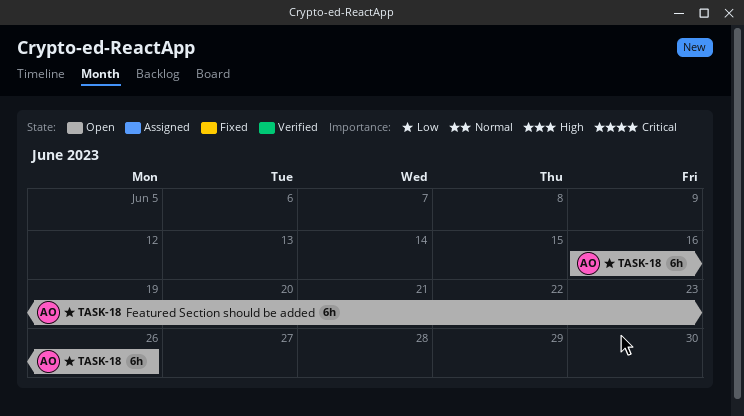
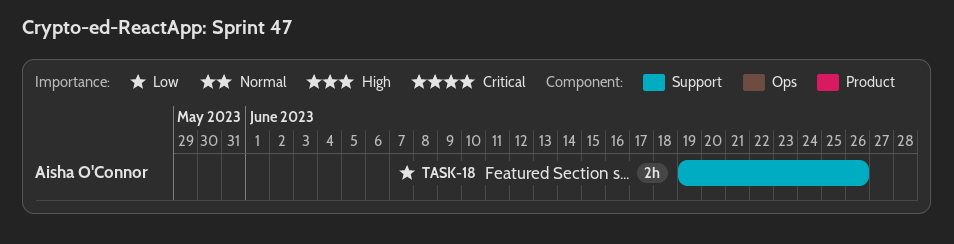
TASK-18, estimate: 6h -> 2h
TASK-18, start: Jun 16 -> Jun 19

